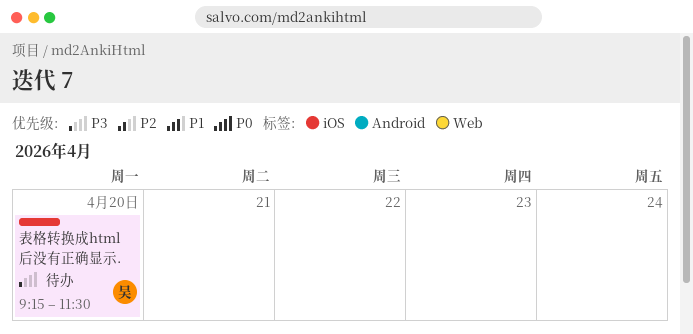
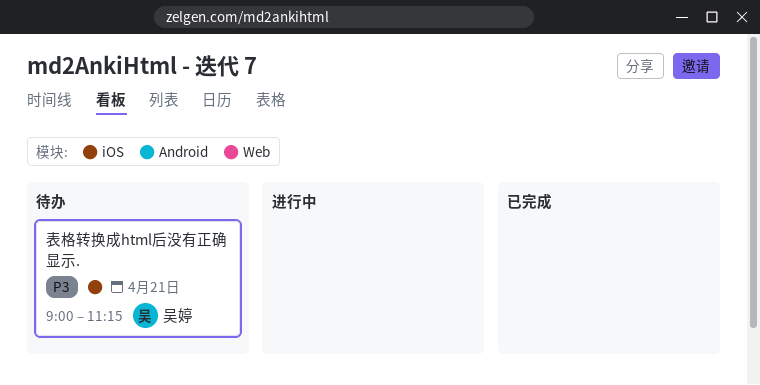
表格转换成html后没有正确显示., day: Apr 20 -> Apr 21
表格转换成html后没有正确显示., begins: 09:15 -> 09:00
表格转换成html后没有正确显示., ends: 11:30 -> 11:15

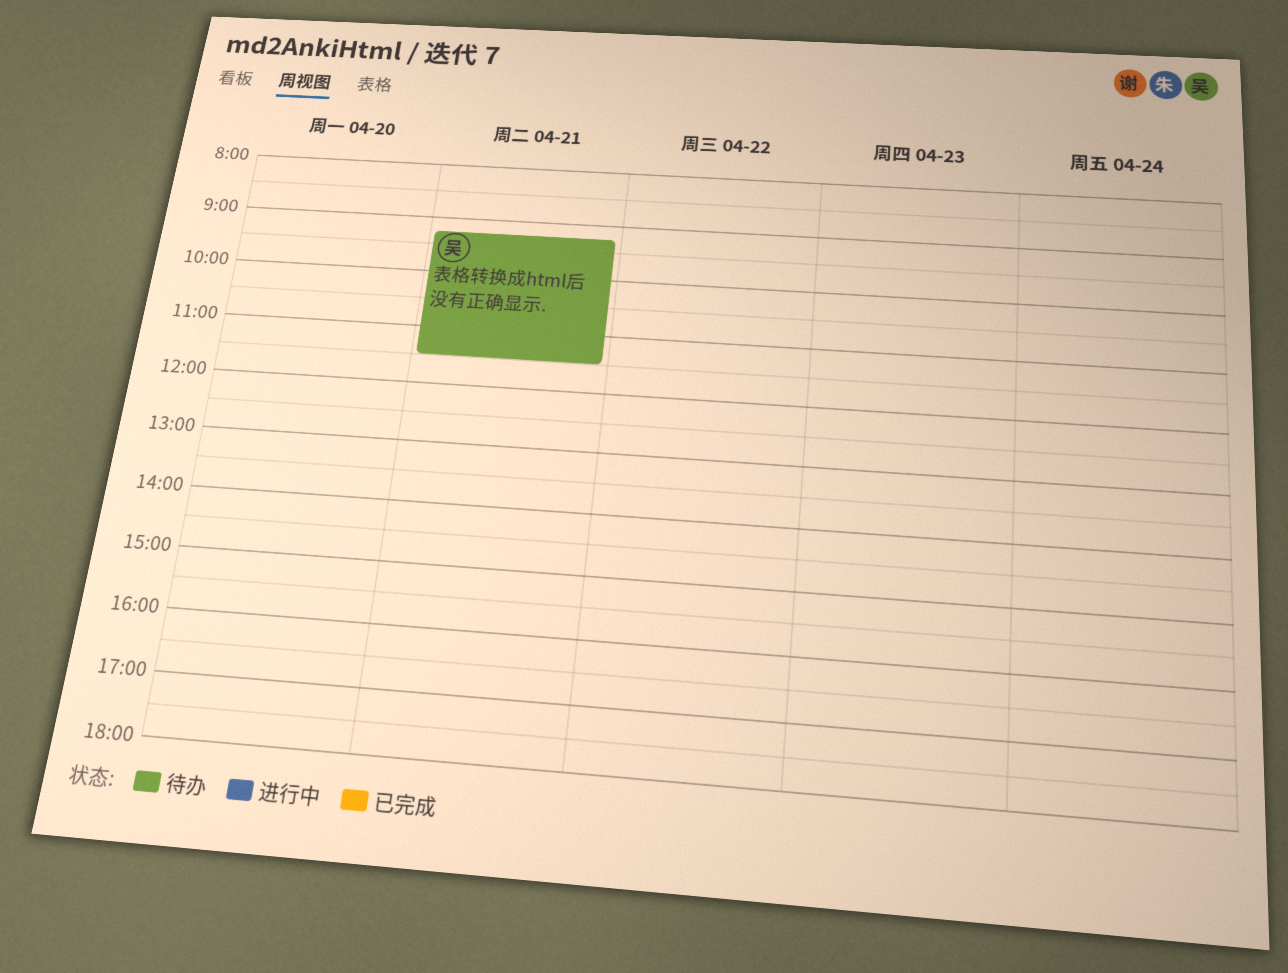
表格转换成html后没有正确显示., begins: 09:00 -> 09:15
表格转换成html后没有正确显示., ends: 11:15 -> 11:30

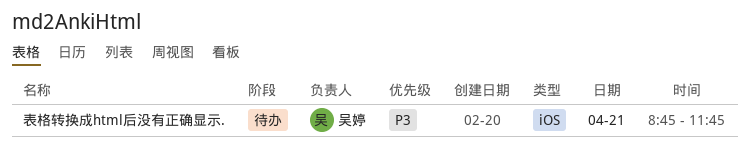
表格转换成html后没有正确显示., begins: 09:15 -> 08:45
表格转换成html后没有正确显示., ends: 11:30 -> 11:45

